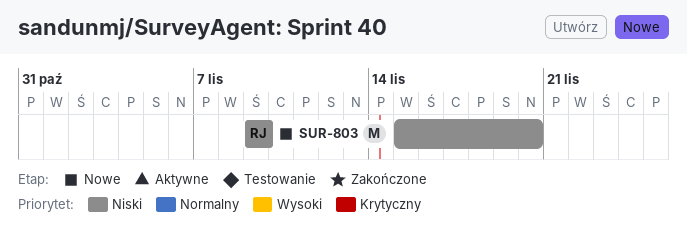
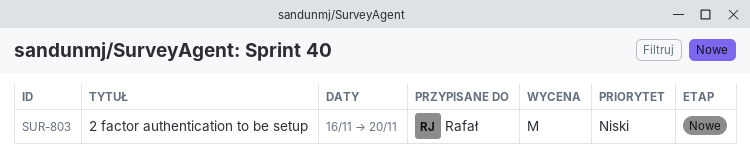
SUR-803, start: Nov 15 -> Nov 16

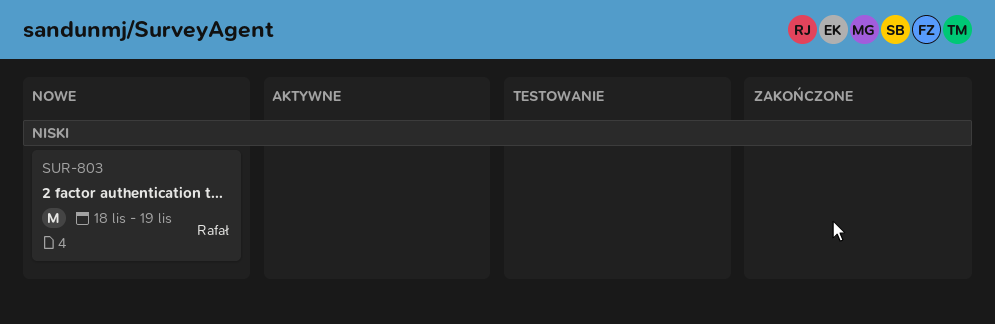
SUR-803, start: Nov 16 -> Nov 18
SUR-803, due: Nov 20 -> Nov 19

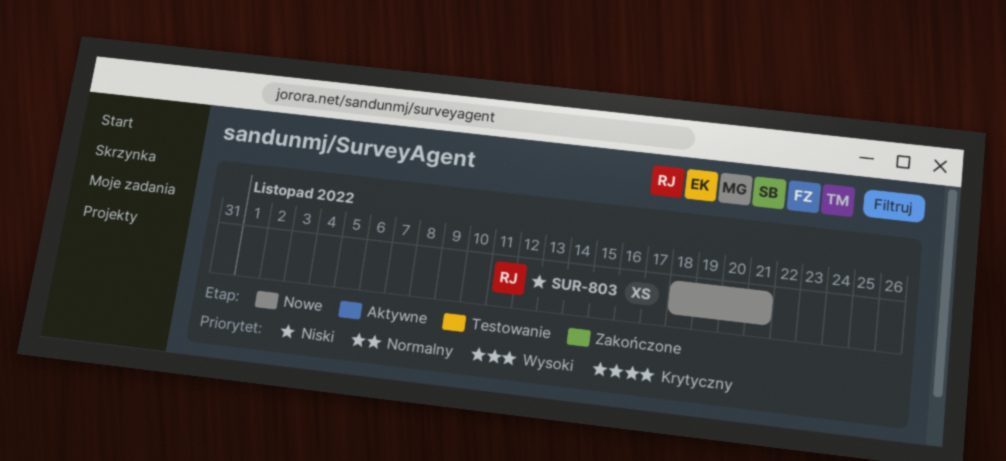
SUR-803, estimate: M -> XS
SUR-803, due: Nov 19 -> Nov 21

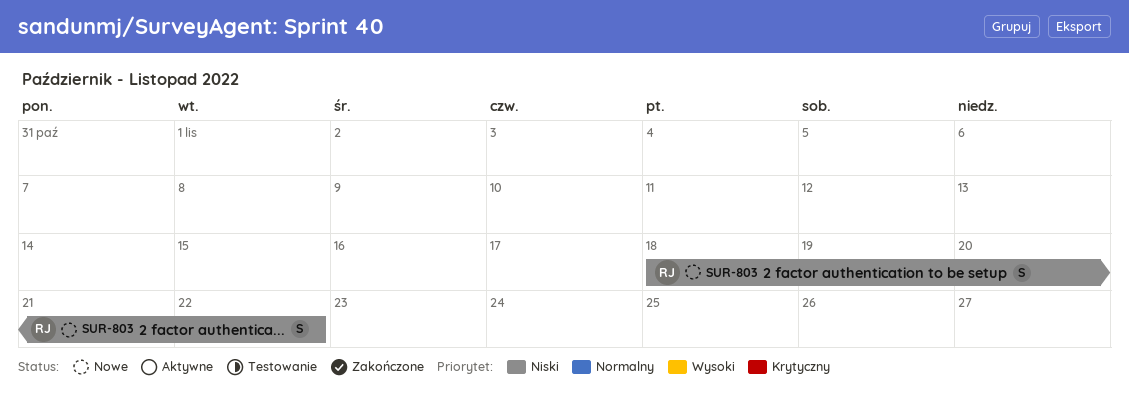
SUR-803, estimate: XS -> S
SUR-803, due: Nov 21 -> Nov 22

